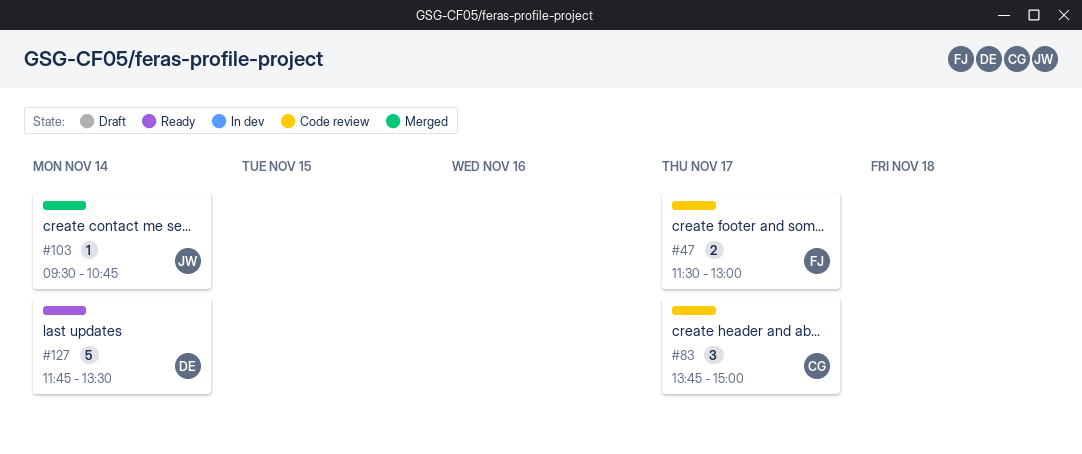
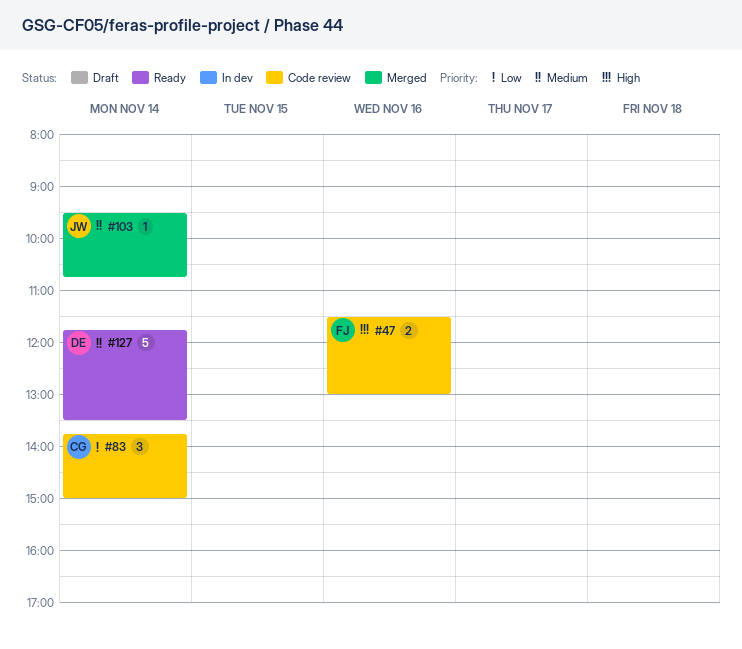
#47, day: Nov 17 -> Nov 16
#83, day: Nov 17 -> Nov 14

